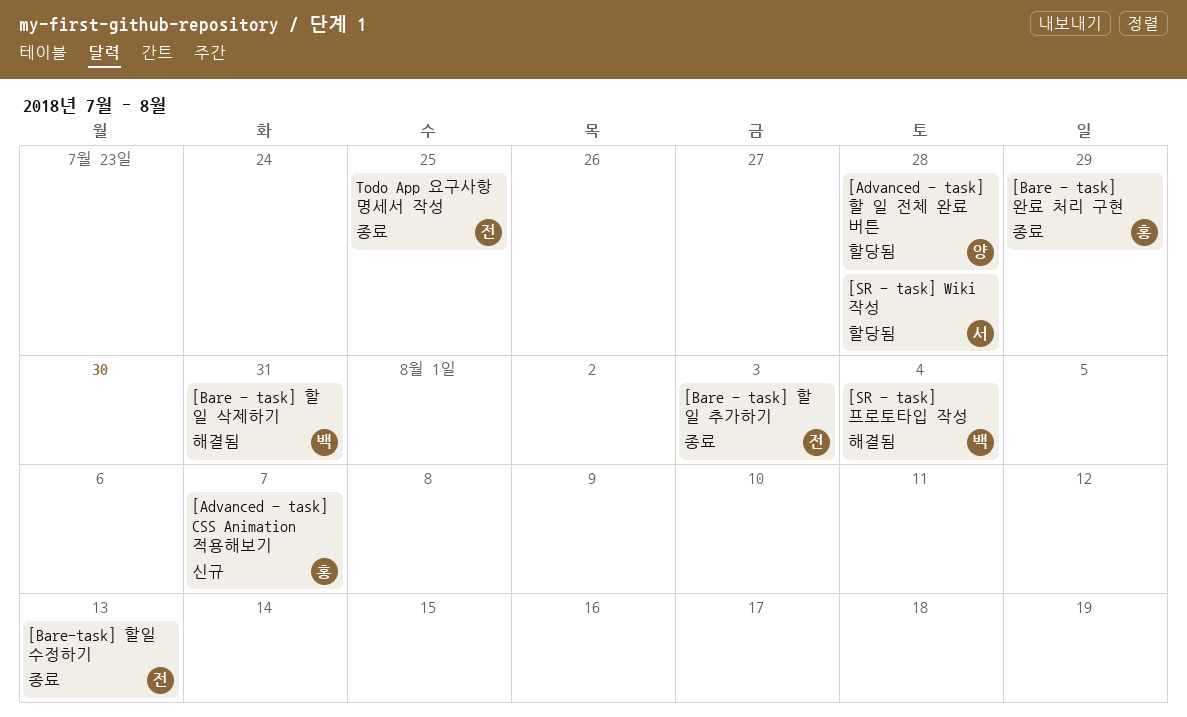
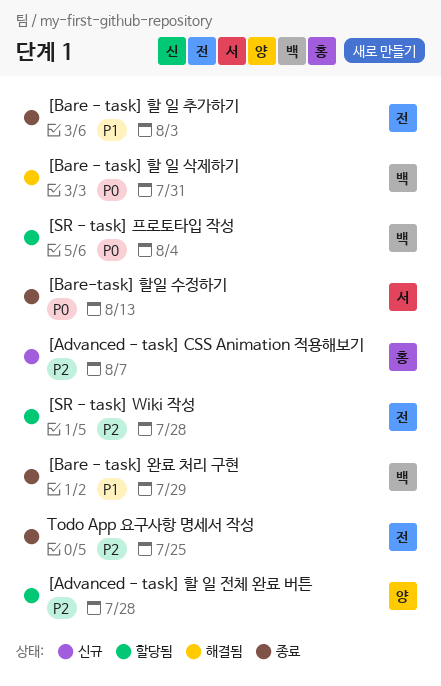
[Bare - task] 완료 처리 구현, owner: 홍 -> 백
[Bare-task] 할일 수정하기, owner: 전 -> 서
[SR - task] Wiki 작성, owner: 서 -> 전
[SR - task] 프로토타입 작성, status: 해결됨 -> 할당됨

